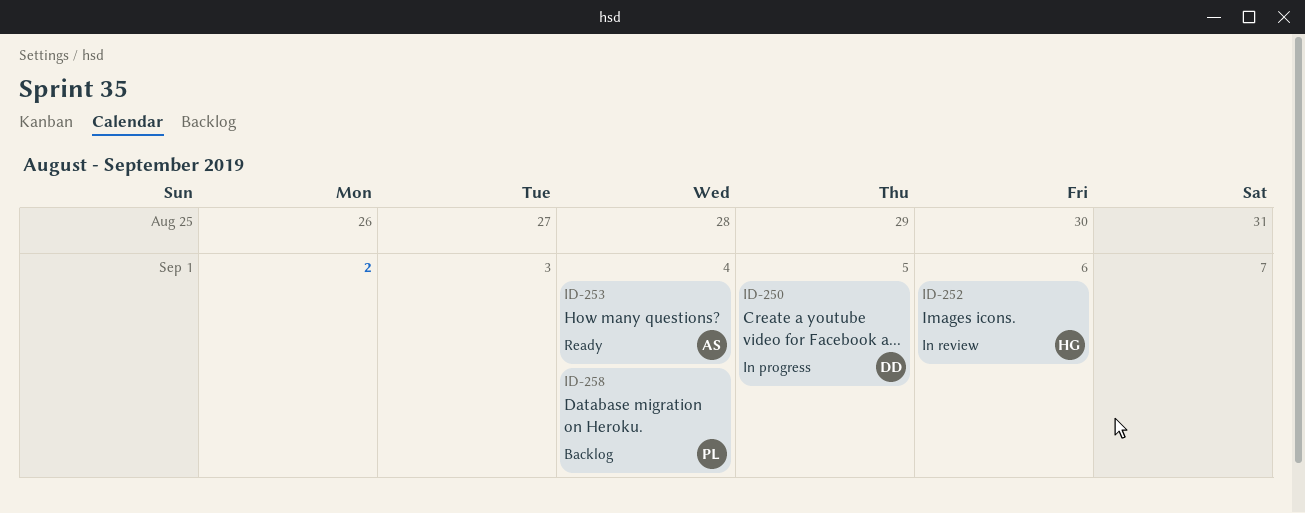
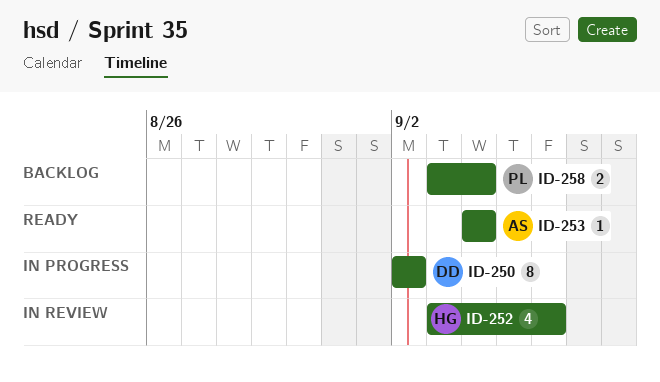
ID-250, due: Sep 5 -> Sep 2

